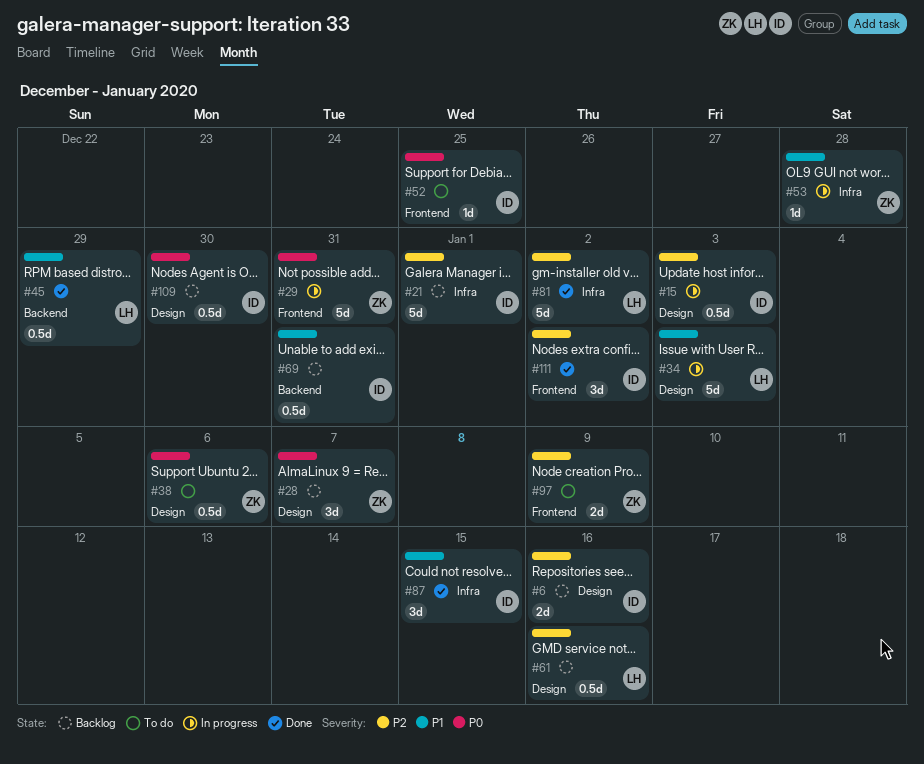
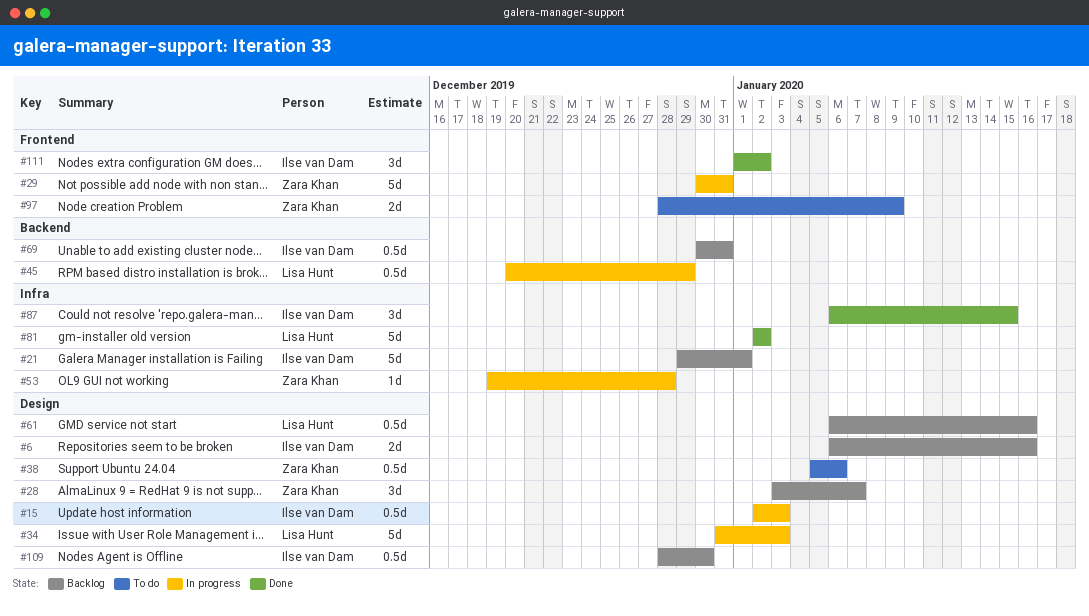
#45, status: Done -> In progress
#52: present -> none

